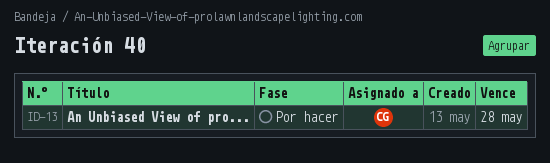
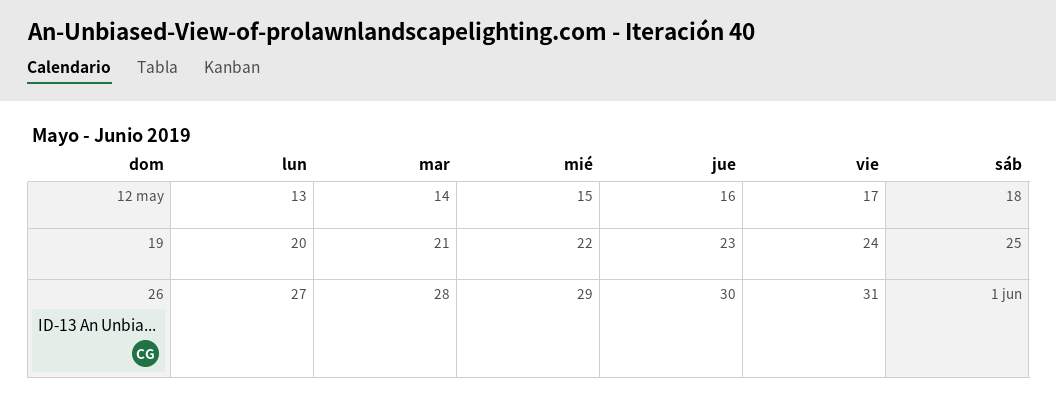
ID-13, due: May 28 -> May 26

